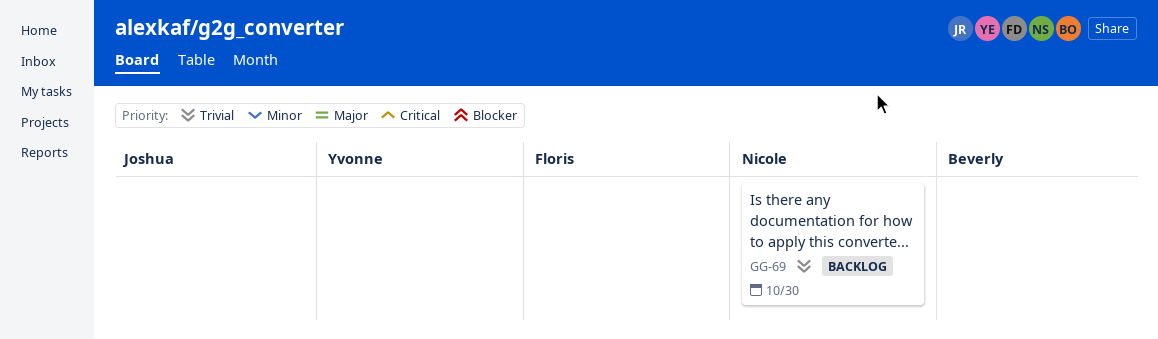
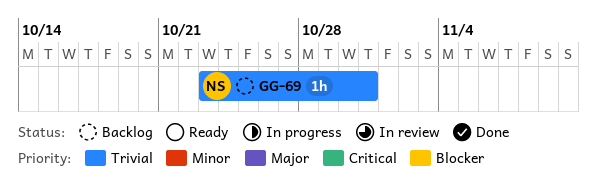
GG-69, due: Oct 30 -> Oct 31

